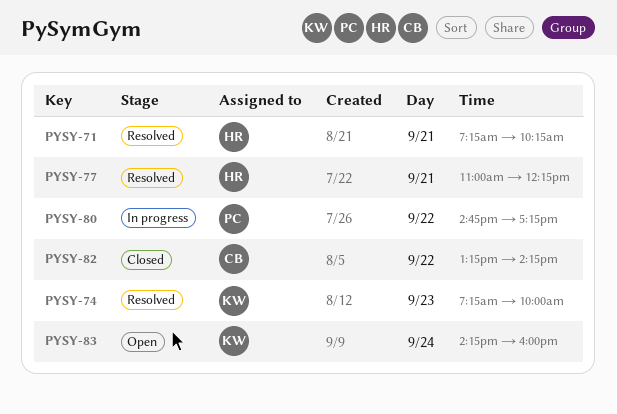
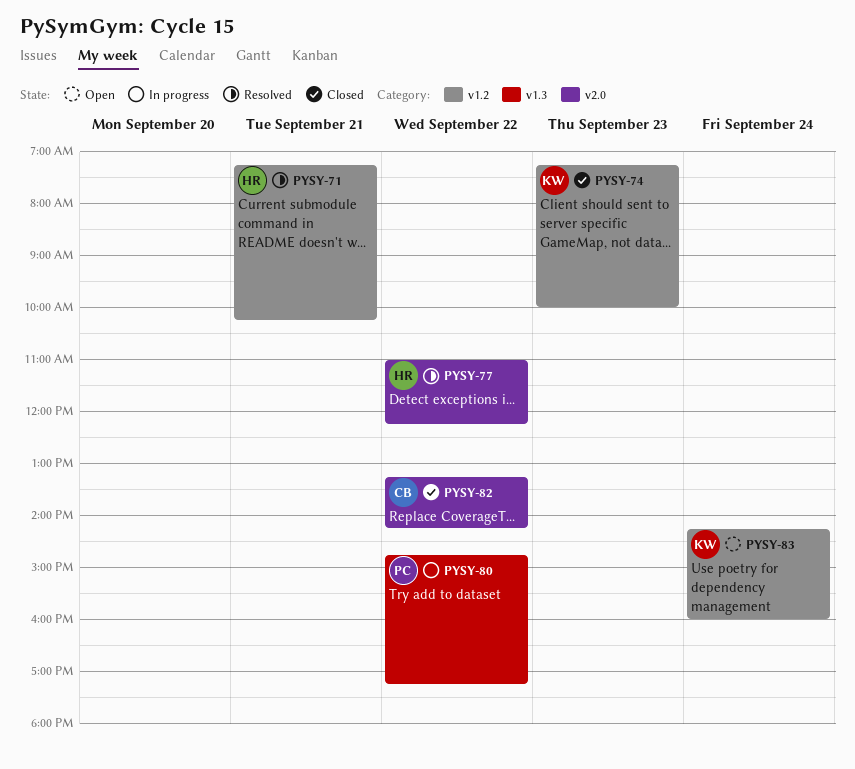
PYSY-74, status: Resolved -> Closed
PYSY-77, day: Sep 21 -> Sep 22

